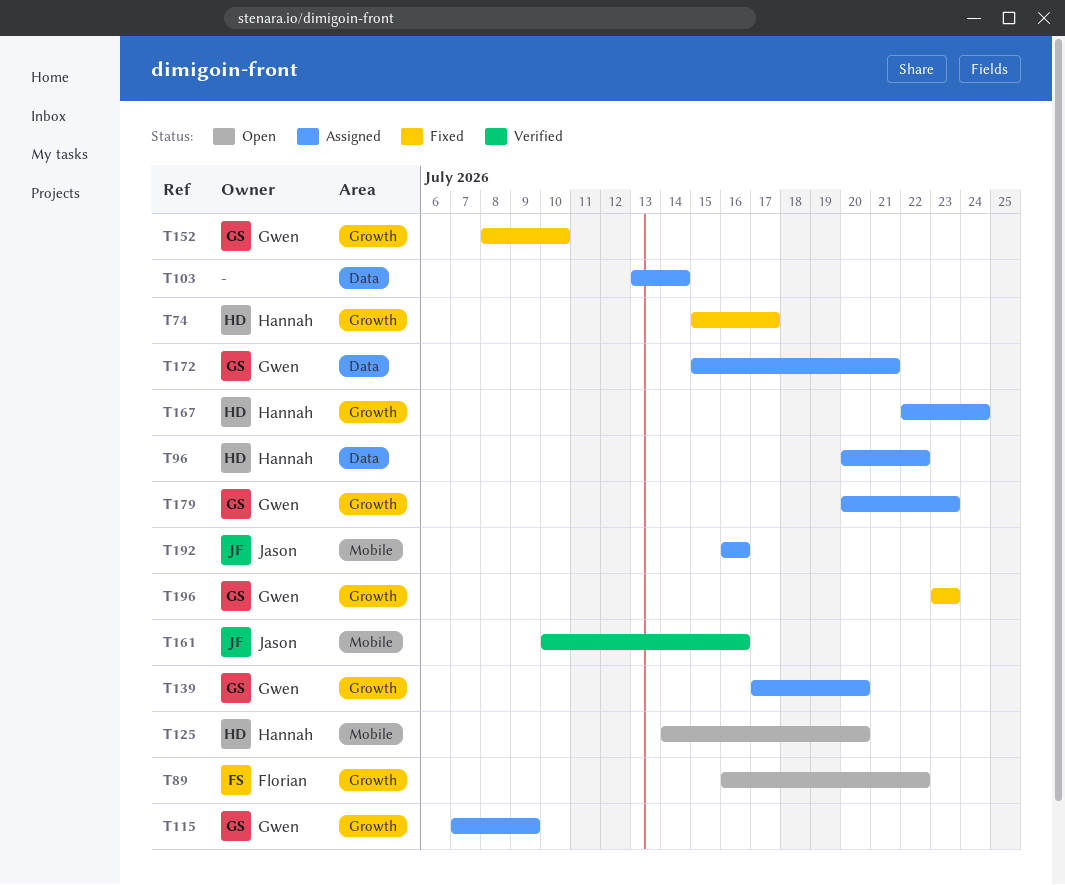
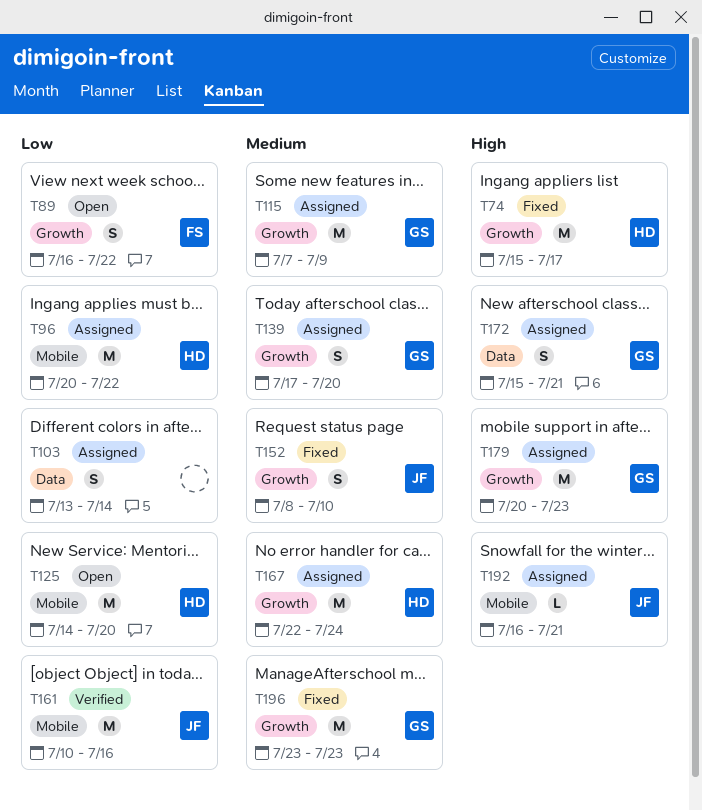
T96, label: Data -> Mobile
T152, owner: Gwen -> Jason
T192, due: Jul 16 -> Jul 21

